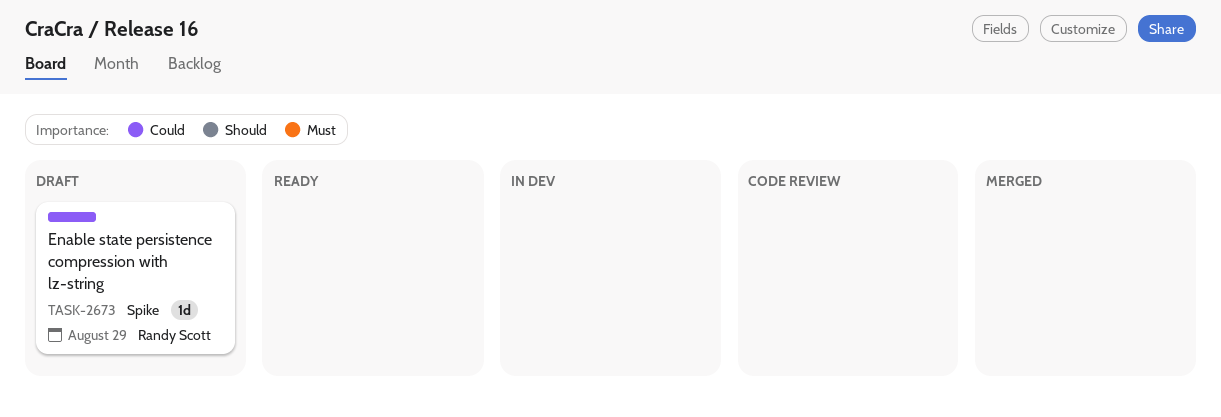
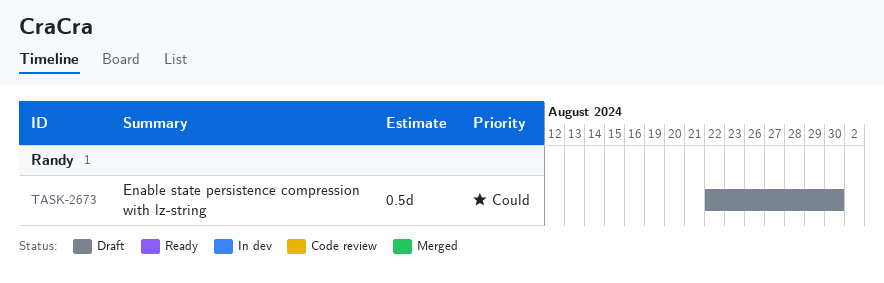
TASK-2673, estimate: 1d -> 0.5d
TASK-2673, due: Aug 29 -> Aug 30

